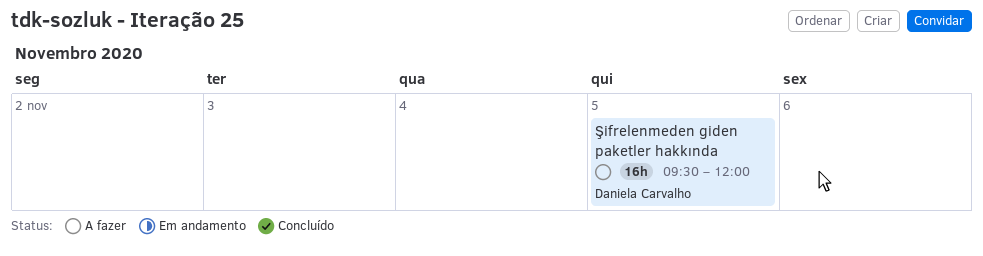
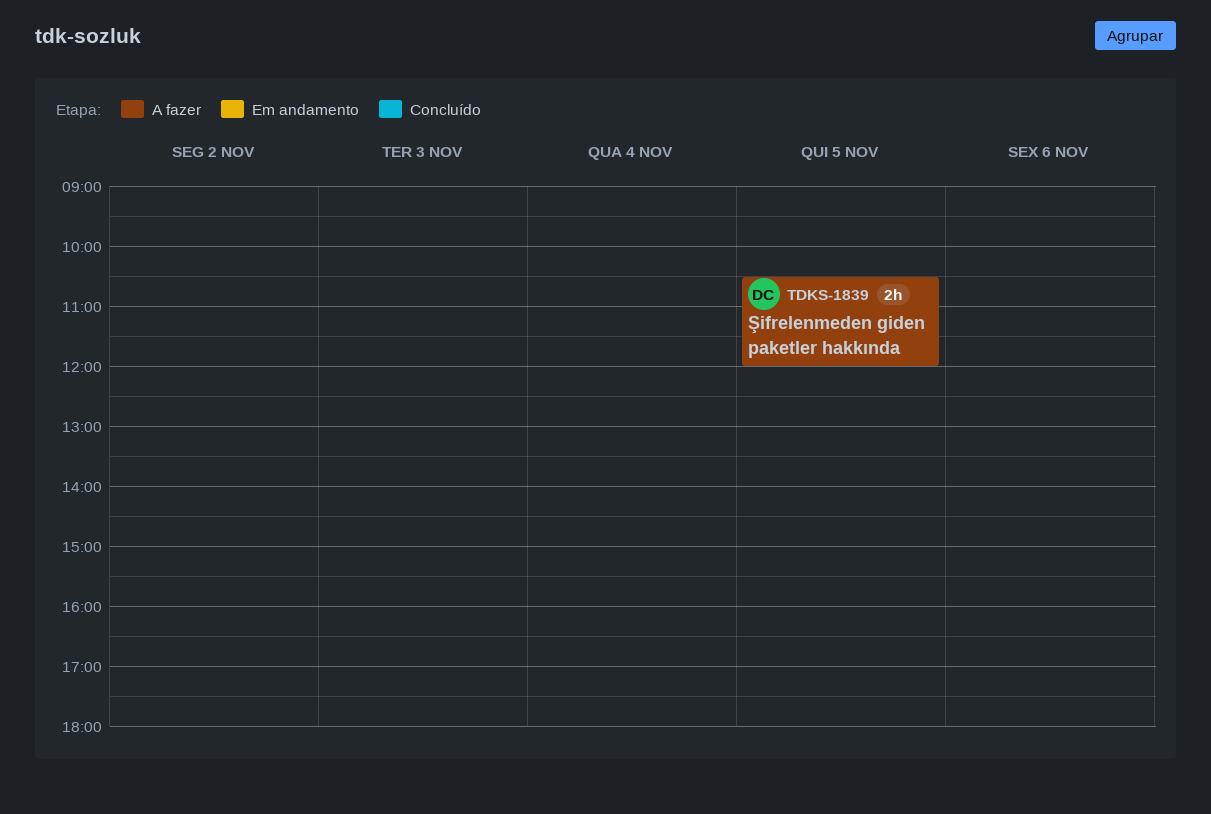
Şifrelenmeden giden paketler hakkında, estimate: 16h -> 2h
Şifrelenmeden giden paketler hakkında, begins: 09:30 -> 10:30

